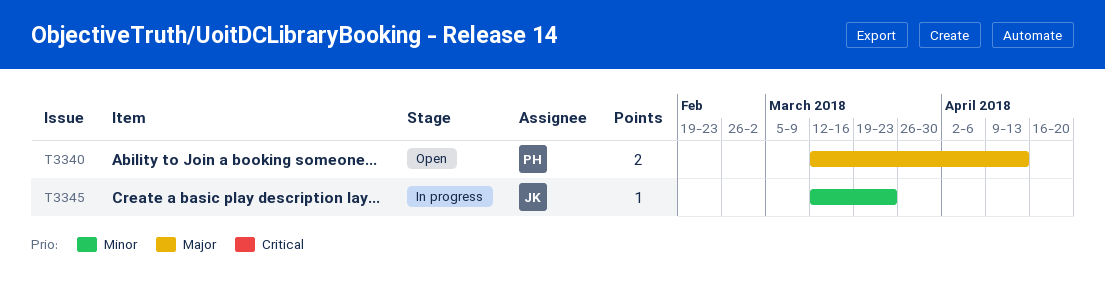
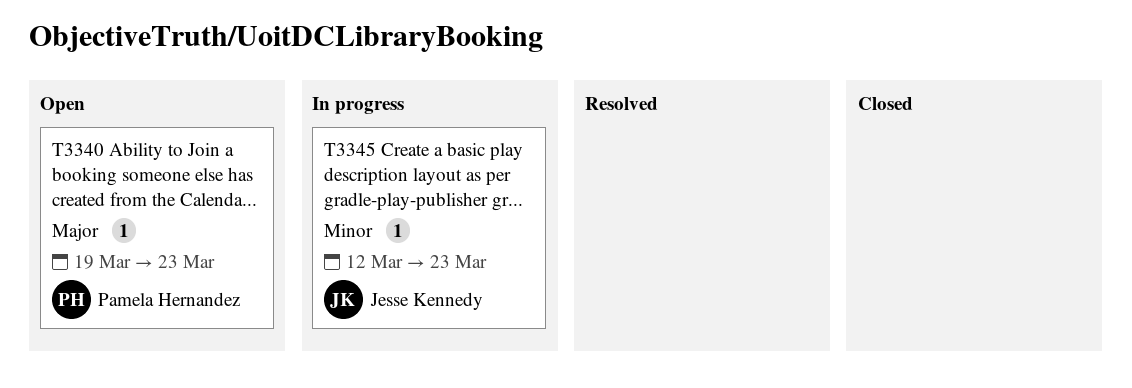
T3340, estimate: 2 -> 1
T3340, start: Mar 12 -> Mar 19
T3340, due: Apr 13 -> Mar 23

